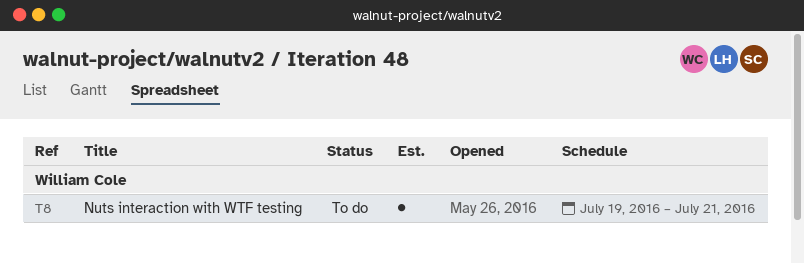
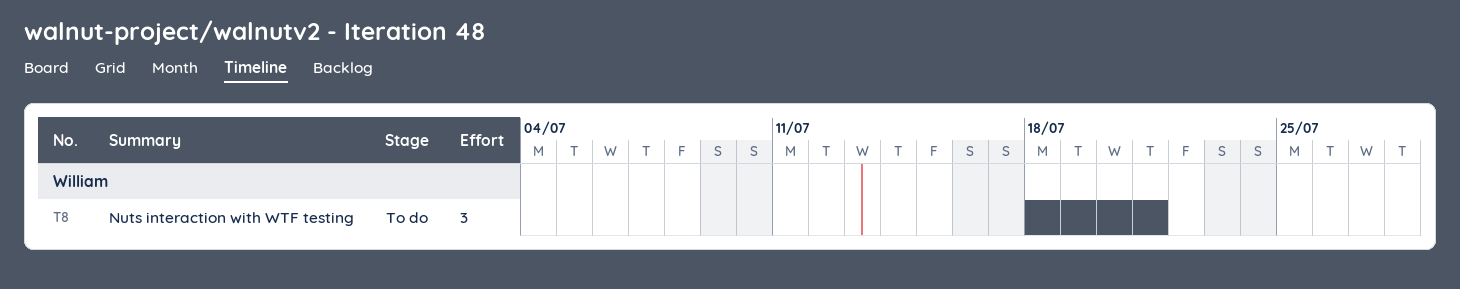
T8, estimate: 1 -> 3
T8, start: Jul 19 -> Jul 18

